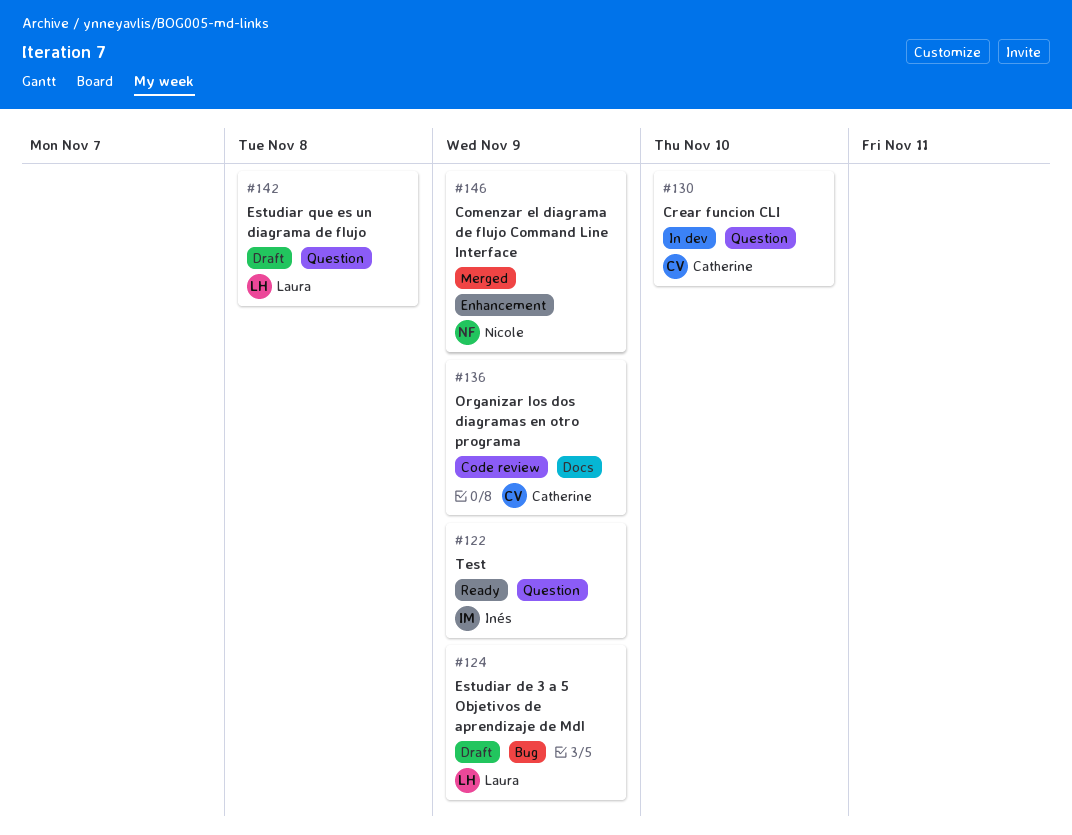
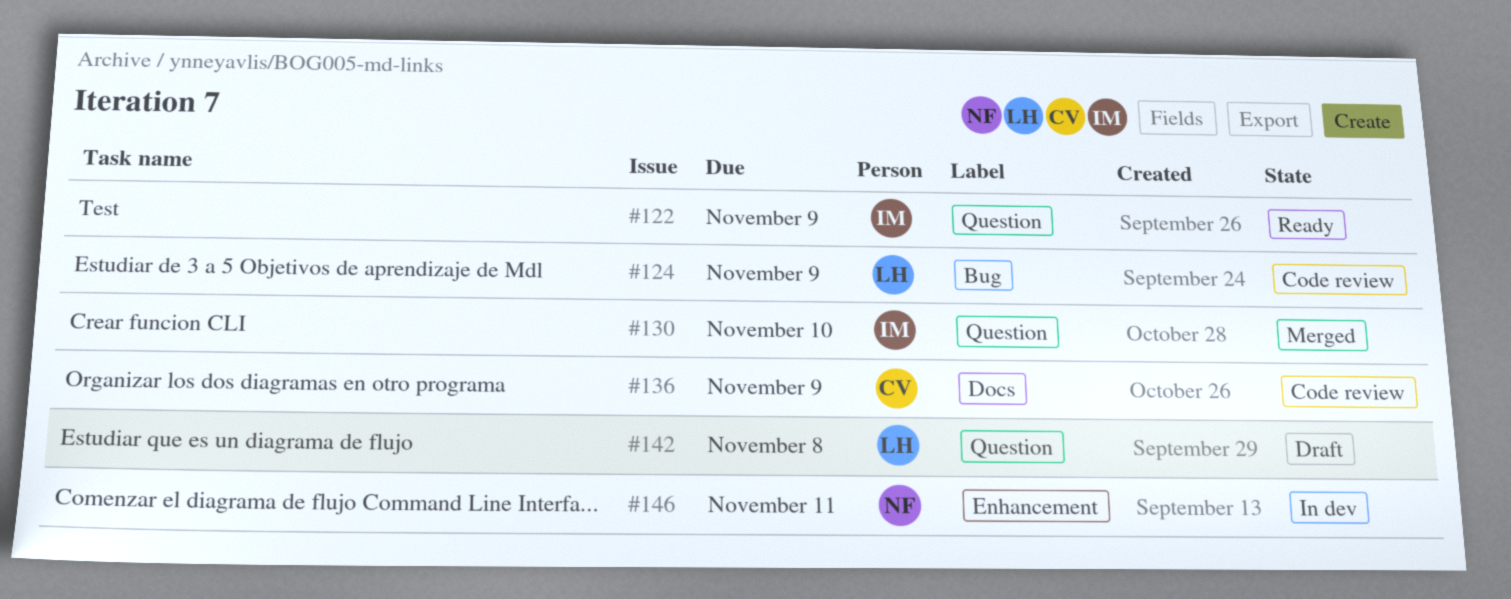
#124, status: Draft -> Code review
#130, status: In dev -> Merged
#130, owner: Catherine -> Inés
#146, status: Merged -> In dev
#146, due: Nov 9 -> Nov 11

